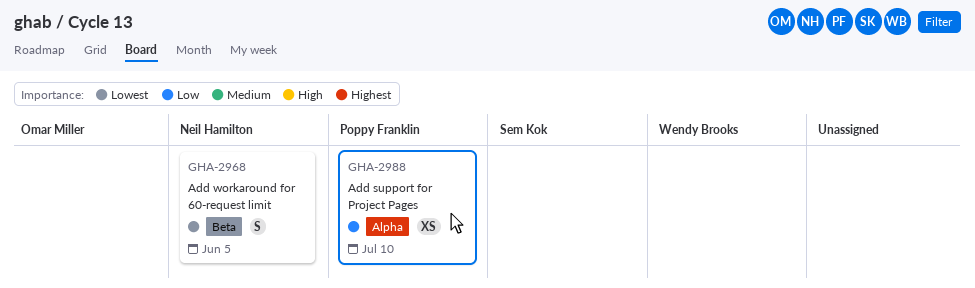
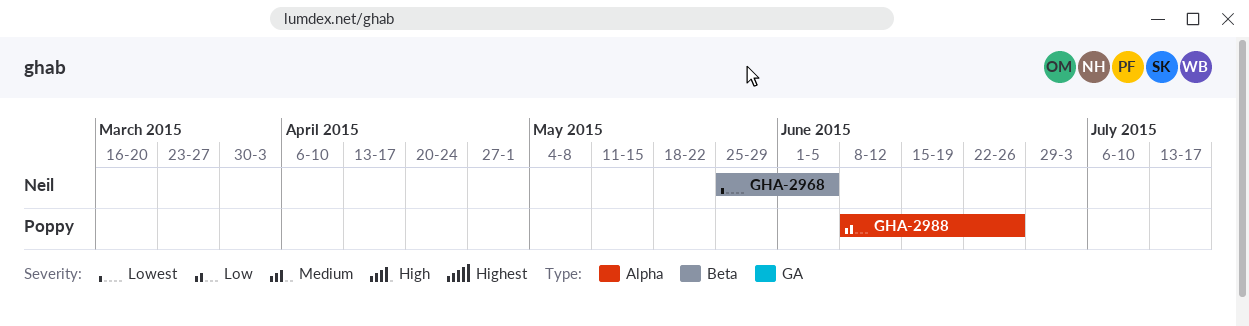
GHA-2988, due: Jul 10 -> Jun 26

